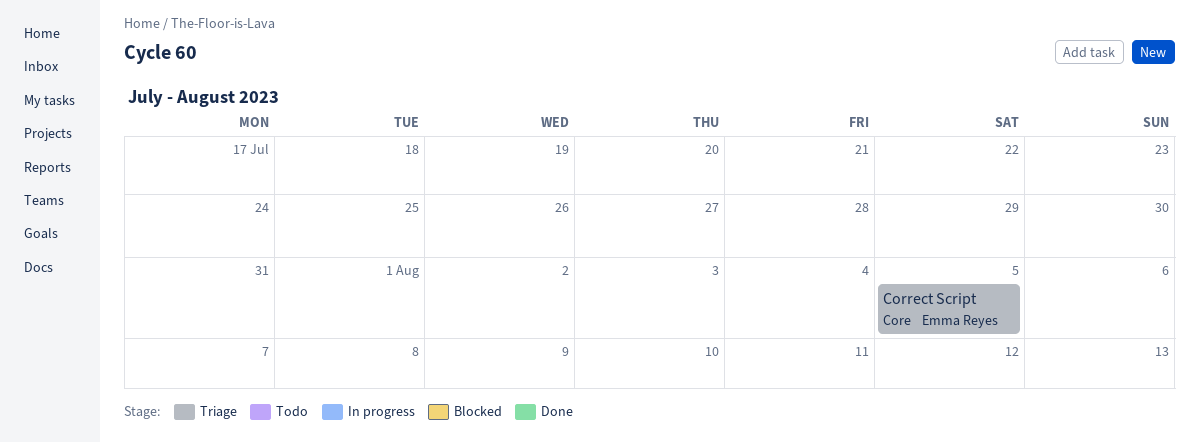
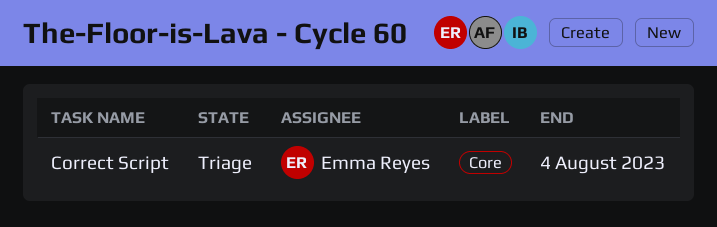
Correct Script, due: Aug 5 -> Aug 4

